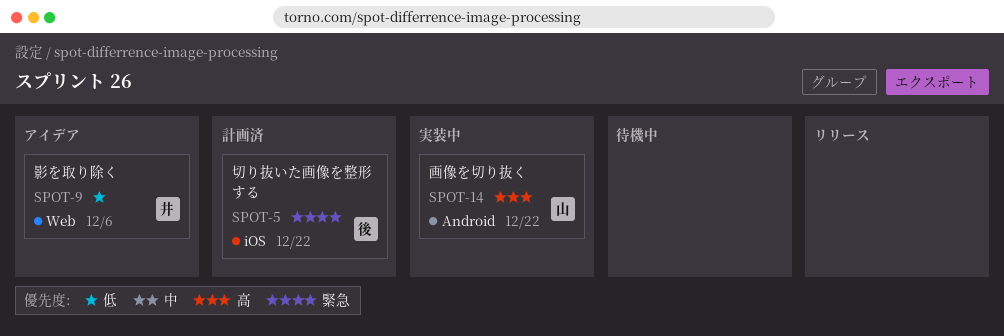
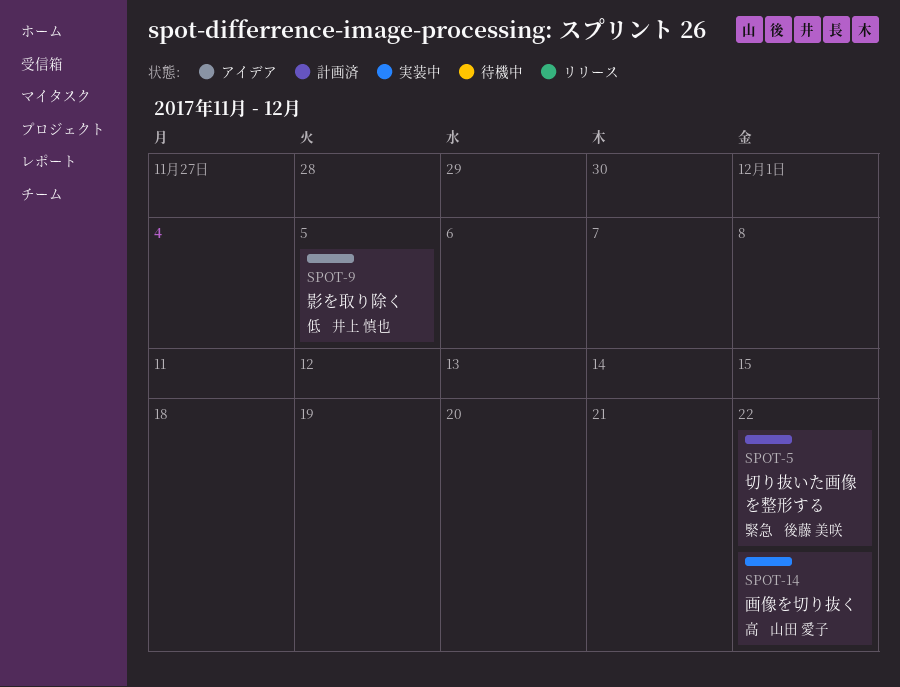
SPOT-9, due: Dec 6 -> Dec 5

